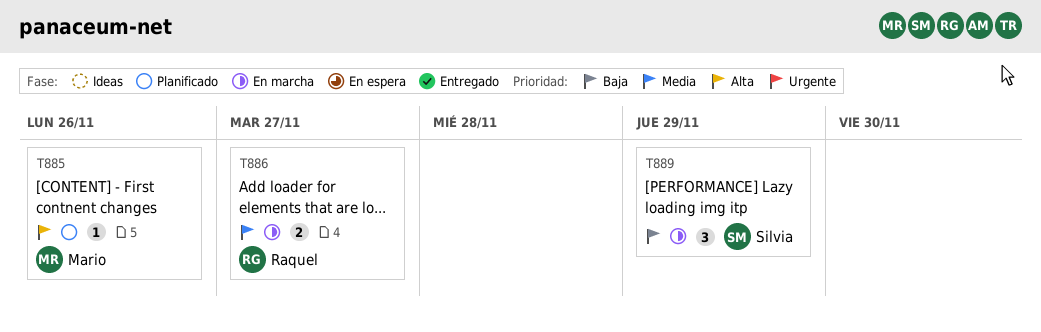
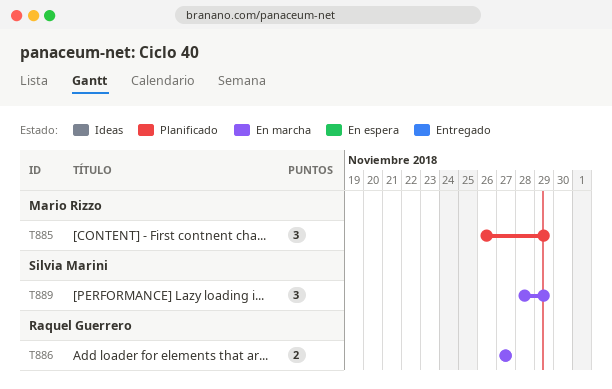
T885, estimate: 1 -> 3
T885, due: Nov 26 -> Nov 29

